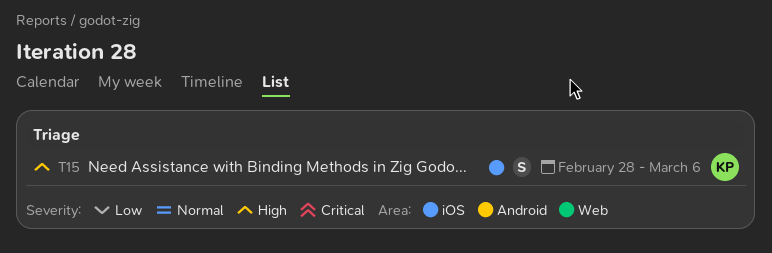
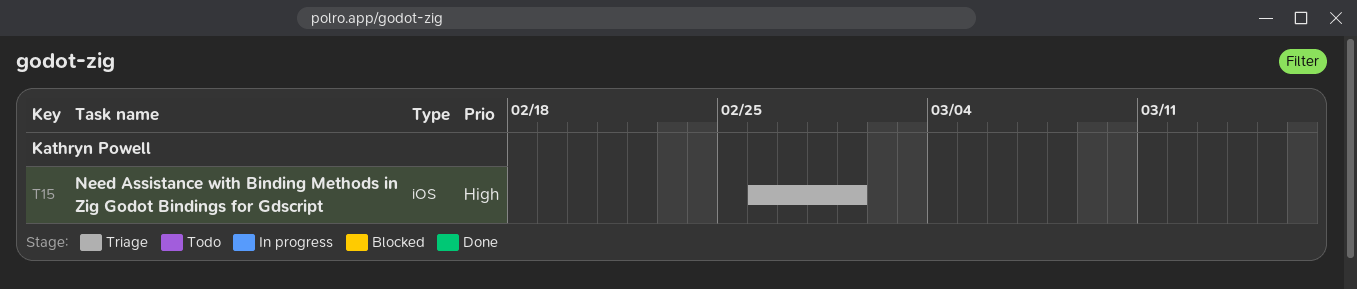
T15, start: Feb 28 -> Feb 26
T15, due: Mar 6 -> Mar 1

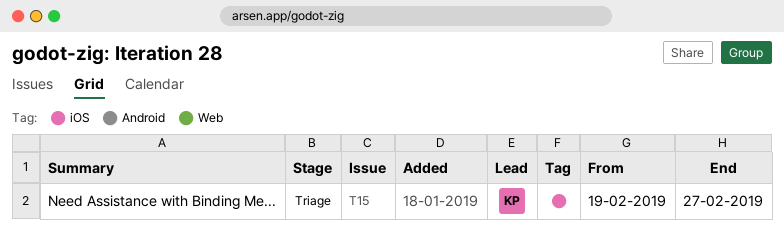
T15, start: Feb 26 -> Feb 19
T15, due: Mar 1 -> Feb 27

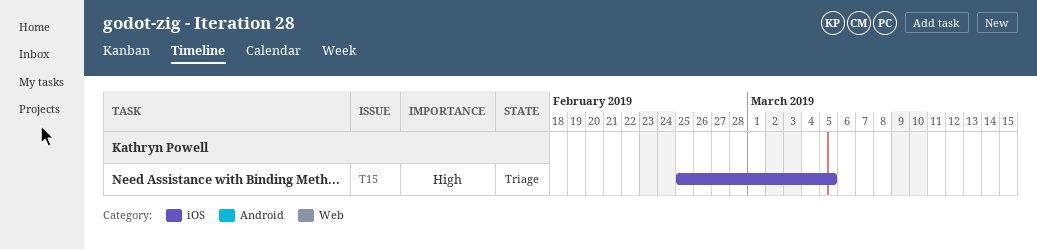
T15, start: Feb 19 -> Feb 25
T15, due: Feb 27 -> Mar 5

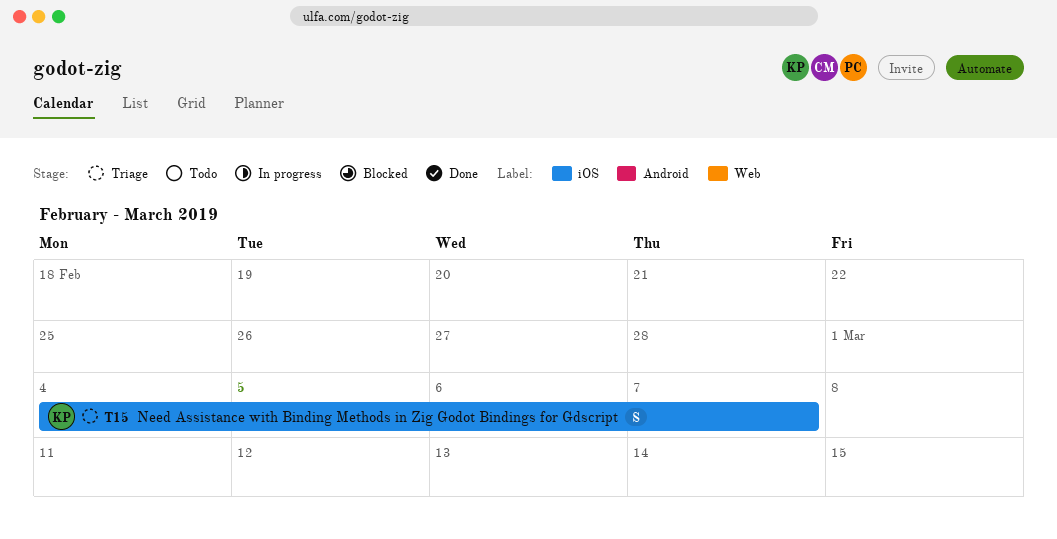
T15, start: Feb 25 -> Mar 4
T15, due: Mar 5 -> Mar 7

